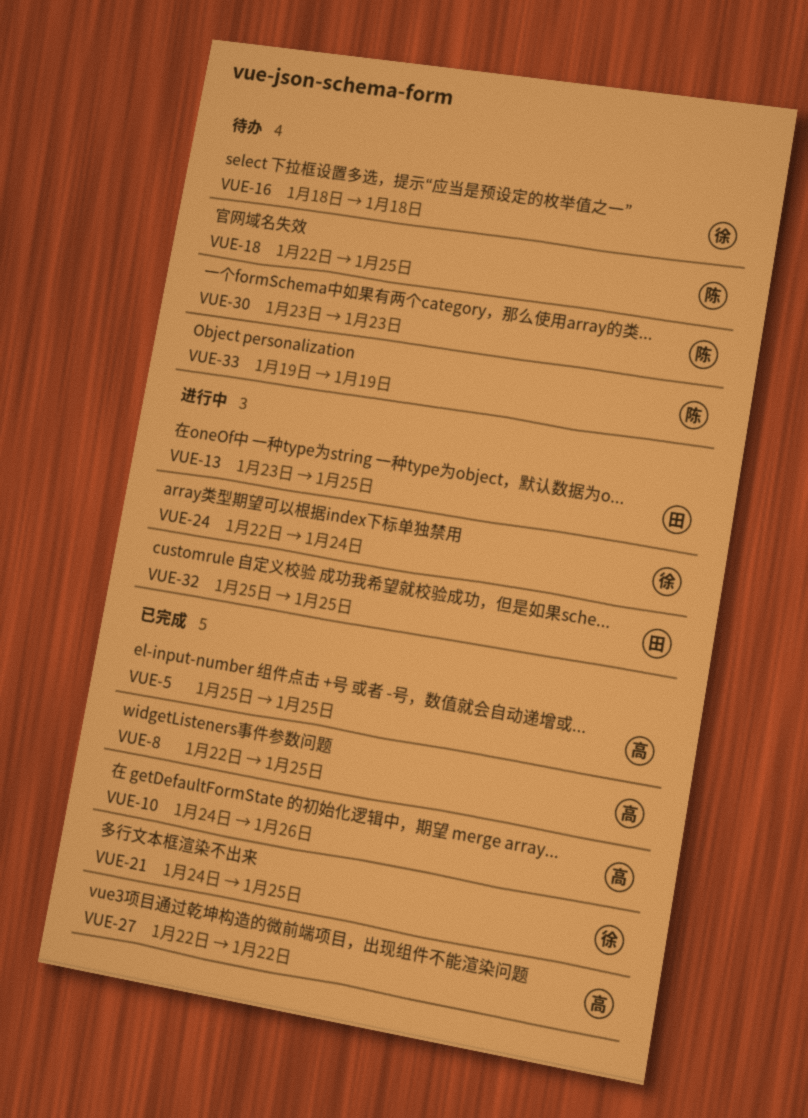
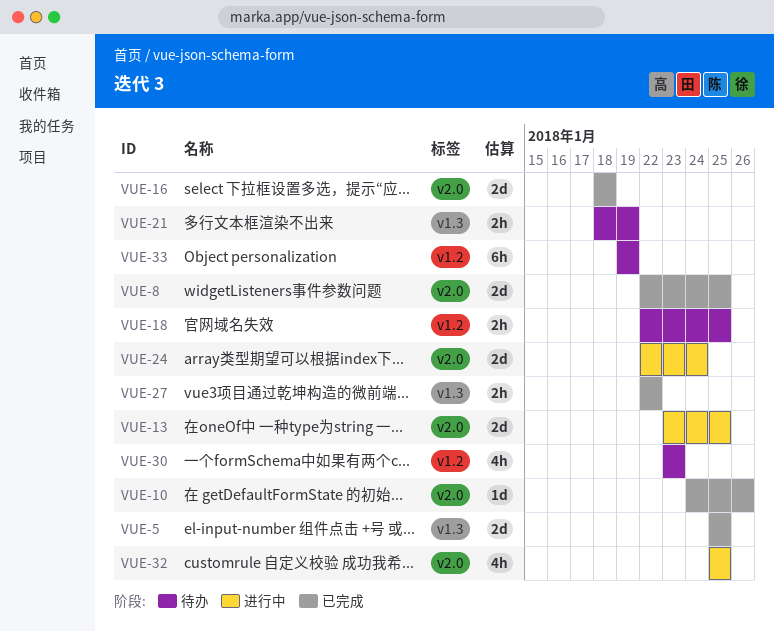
VUE-16, status: 待办 -> 已完成
VUE-21, status: 已完成 -> 待办
VUE-21, start: Jan 24 -> Jan 18
VUE-21, due: Jan 25 -> Jan 19

